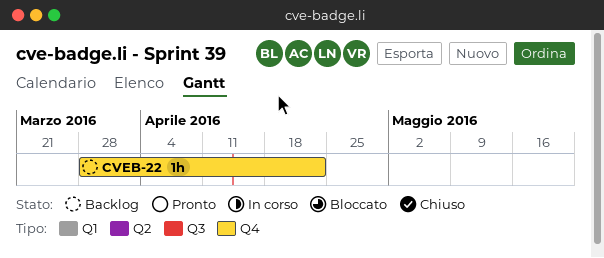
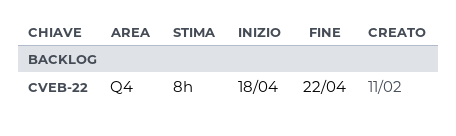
CVEB-22, estimate: 1h -> 8h
CVEB-22, start: Mar 28 -> Apr 18

